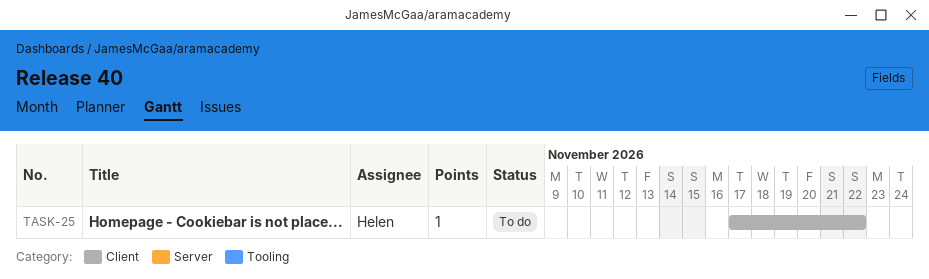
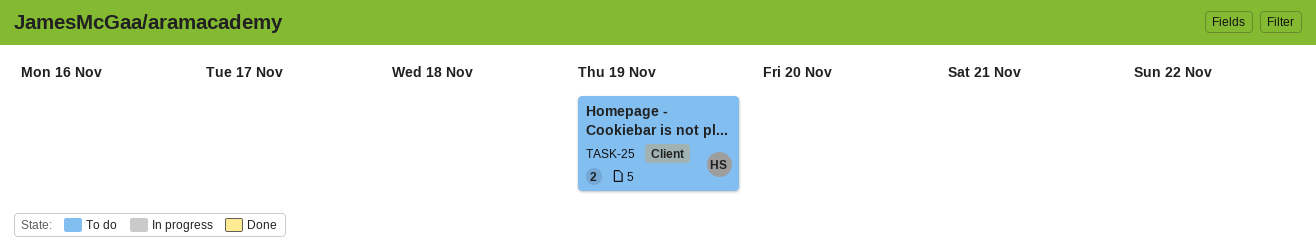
TASK-25, estimate: 1 -> 2
TASK-25, due: Nov 22 -> Nov 19

